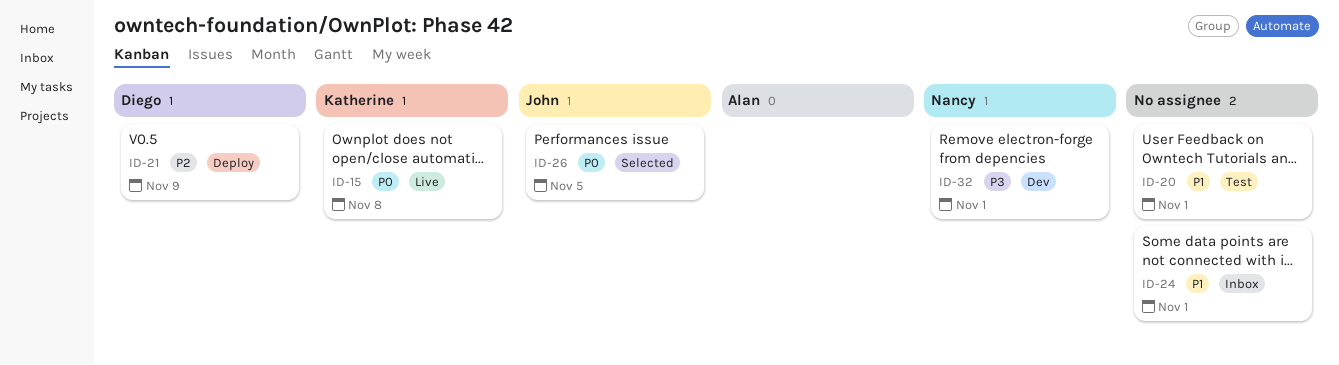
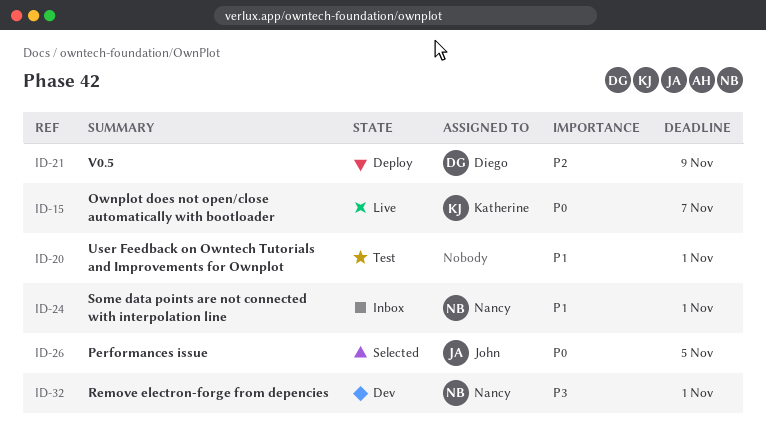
ID-15, due: Nov 8 -> Nov 7
ID-24, owner: none -> Nancy

